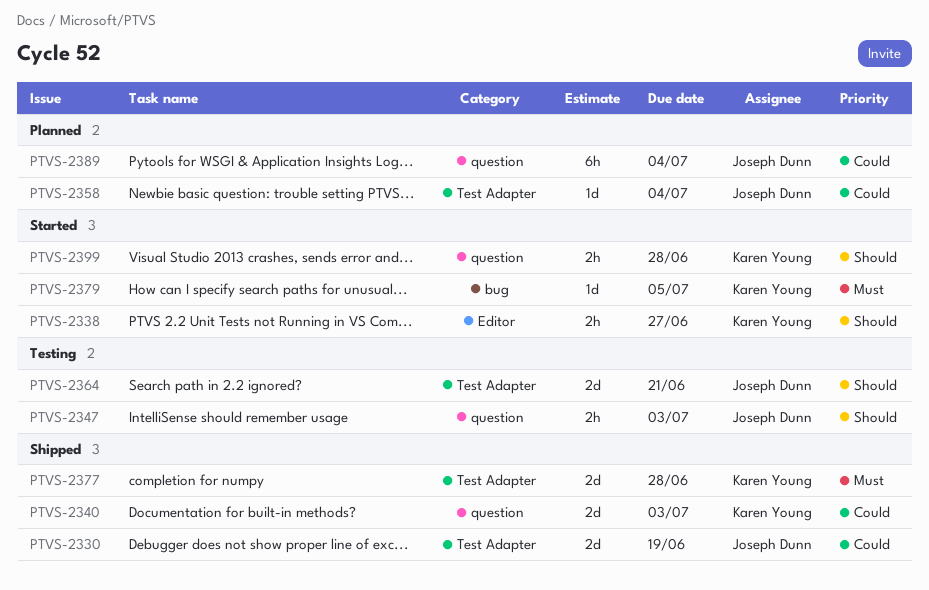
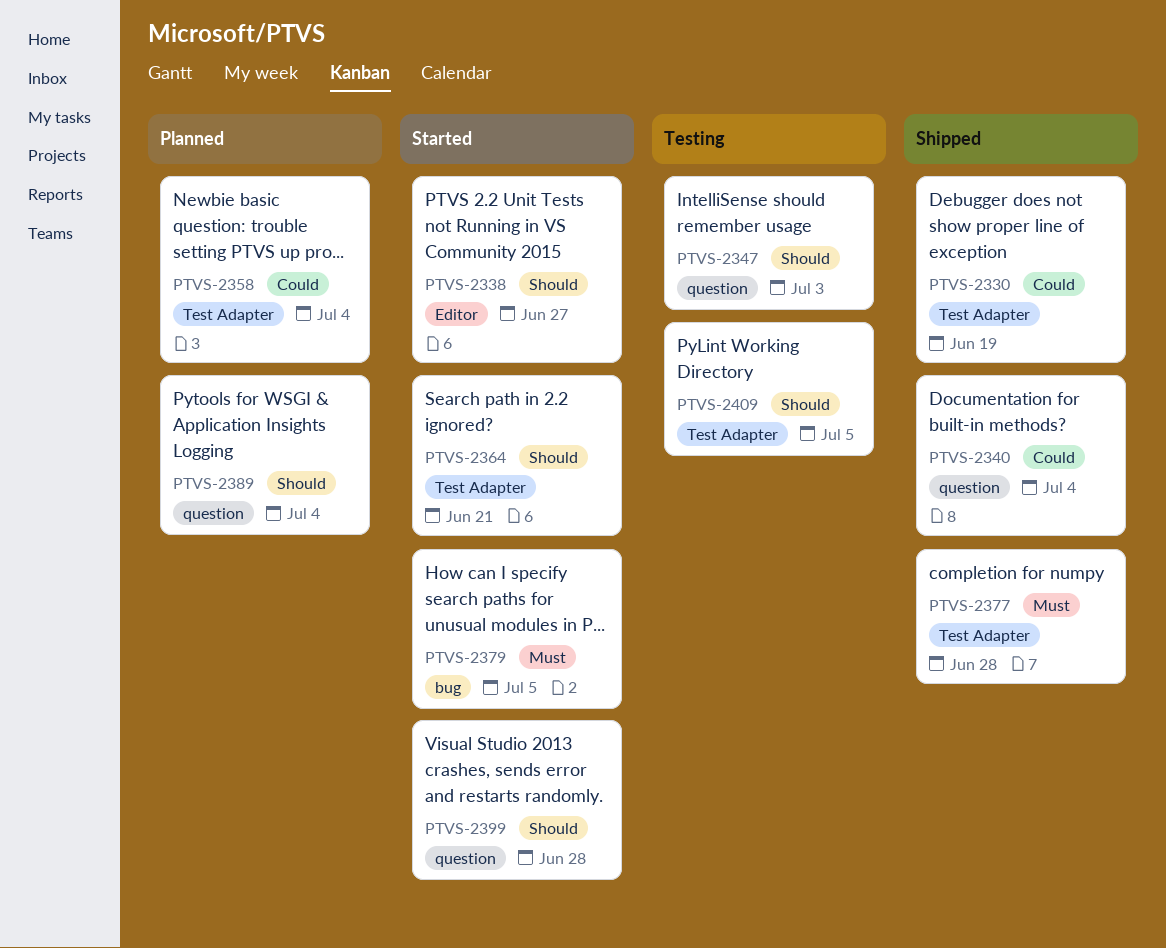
PTVS-2340, due: Jul 3 -> Jul 4
PTVS-2364, status: Testing -> Started
PTVS-2389, priority: Could -> Should
PTVS-2409: none -> present

